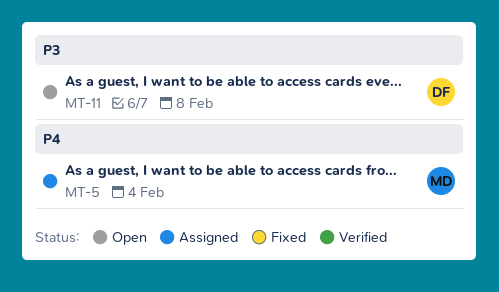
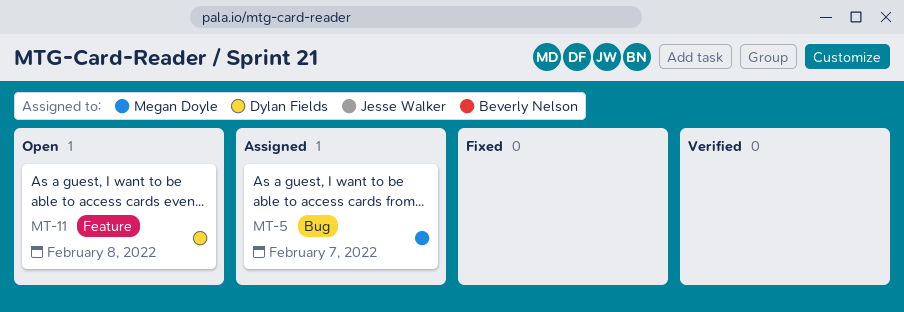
MT-5, due: Feb 4 -> Feb 7

